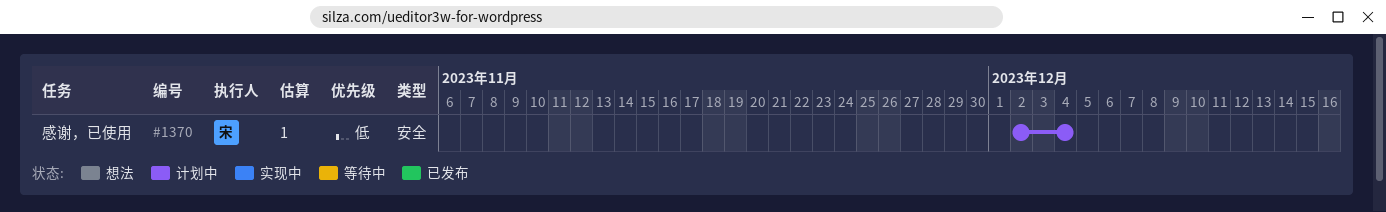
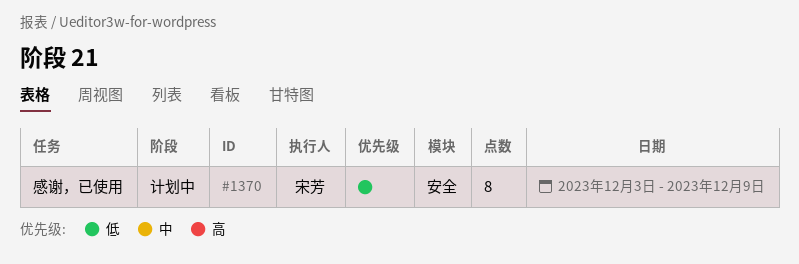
#1370, estimate: 1 -> 8
#1370, start: Dec 2 -> Dec 3
#1370, due: Dec 4 -> Dec 9

